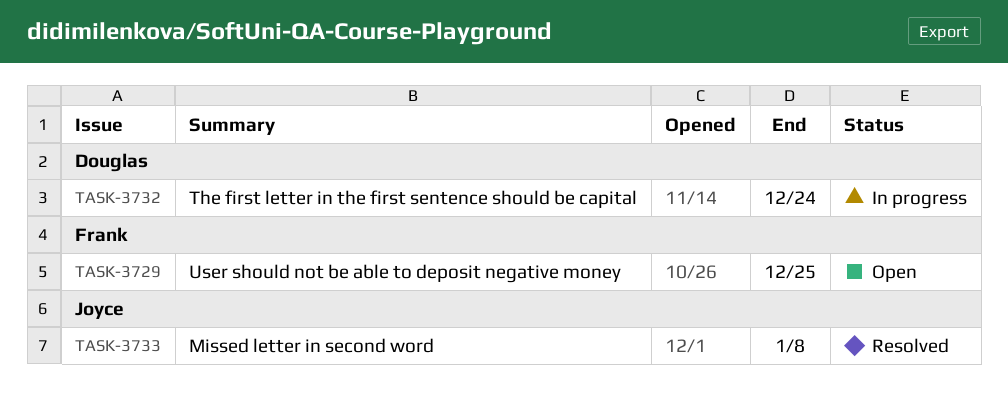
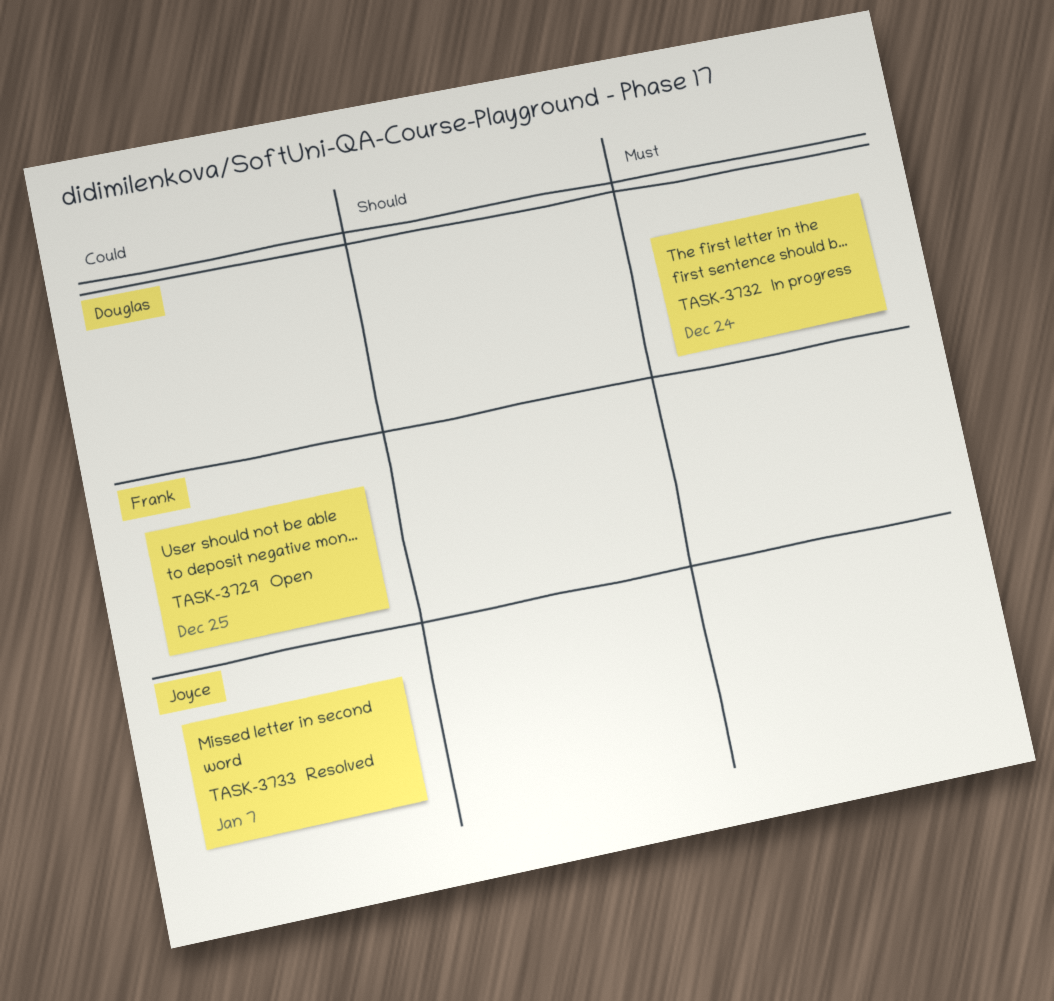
TASK-3733, due: Jan 8 -> Jan 7

